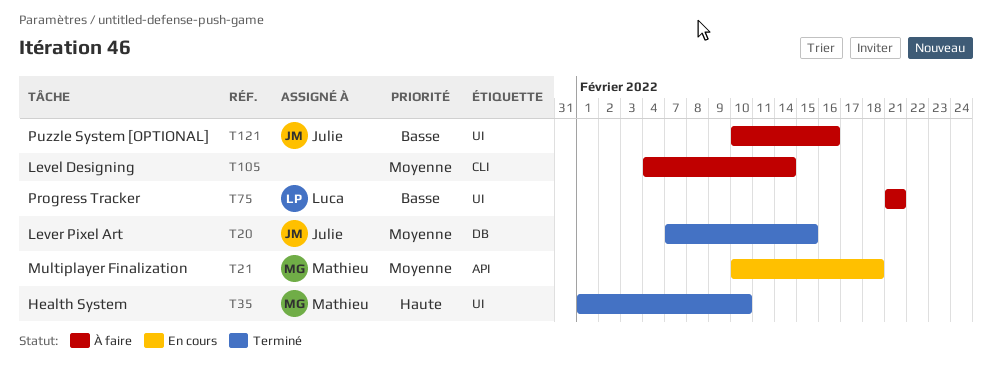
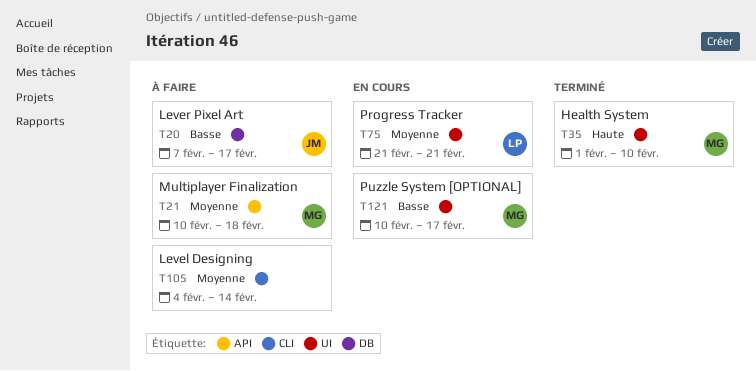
T20, status: Terminé -> À faire
T20, priority: Moyenne -> Basse
T20, due: Feb 15 -> Feb 17
T21, status: En cours -> À faire
T75, status: À faire -> En cours
T75, priority: Basse -> Moyenne
T121, status: À faire -> En cours
T121, owner: Julie -> Mathieu
T121, due: Feb 16 -> Feb 17

